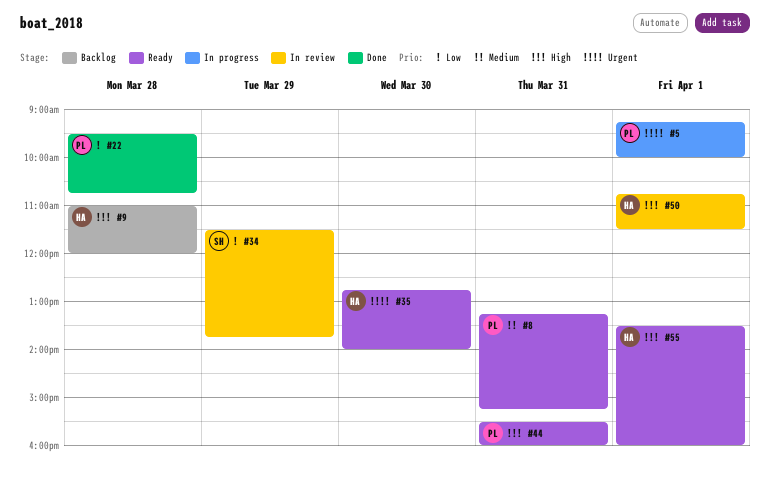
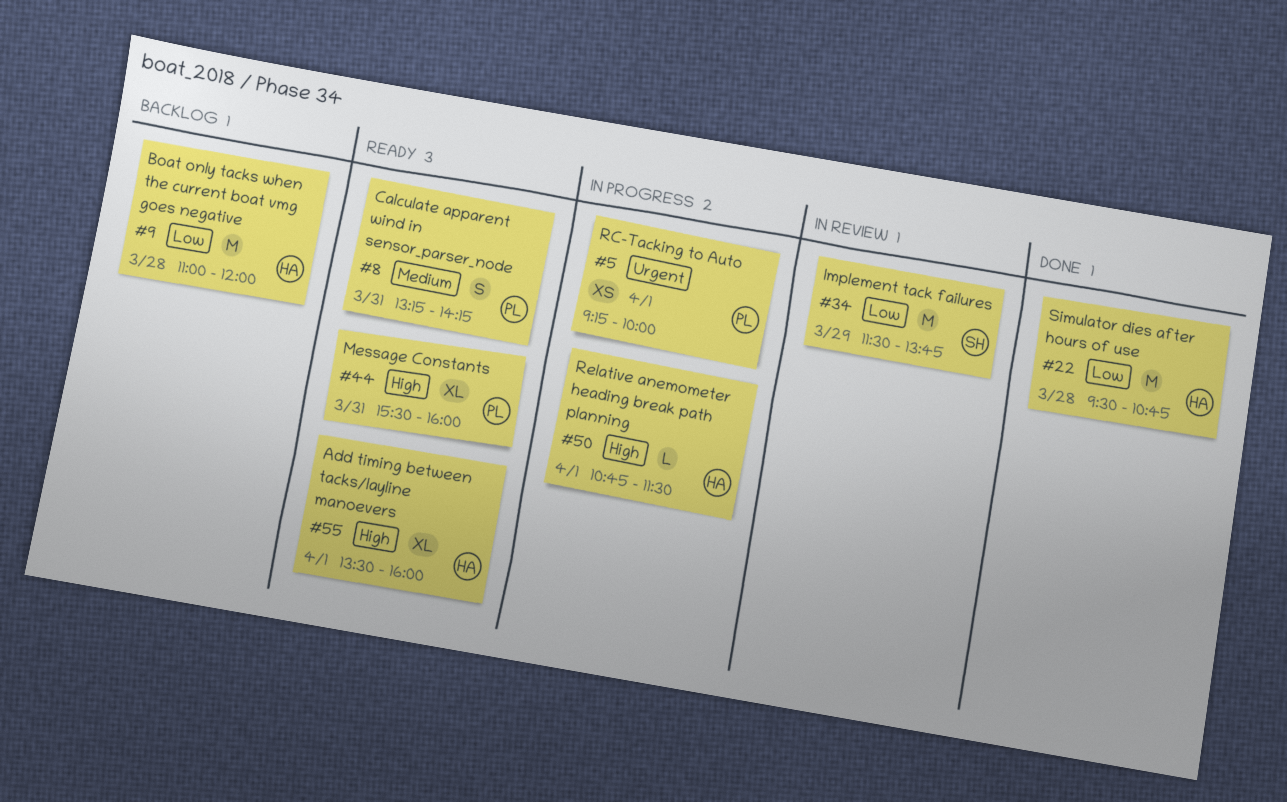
#8, ends: 15:15 -> 14:15
#9, priority: High -> Low
#22, owner: PL -> HA
#35: present -> none
#50, status: In review -> In progress

